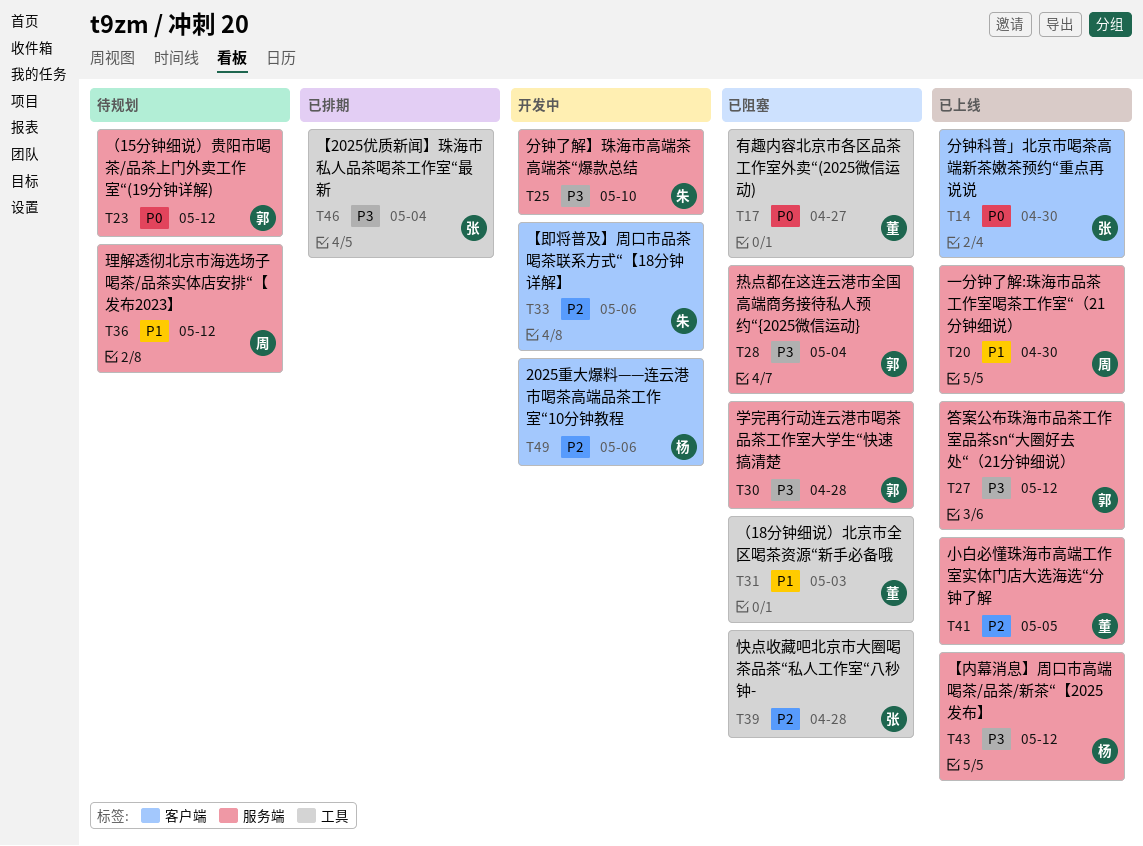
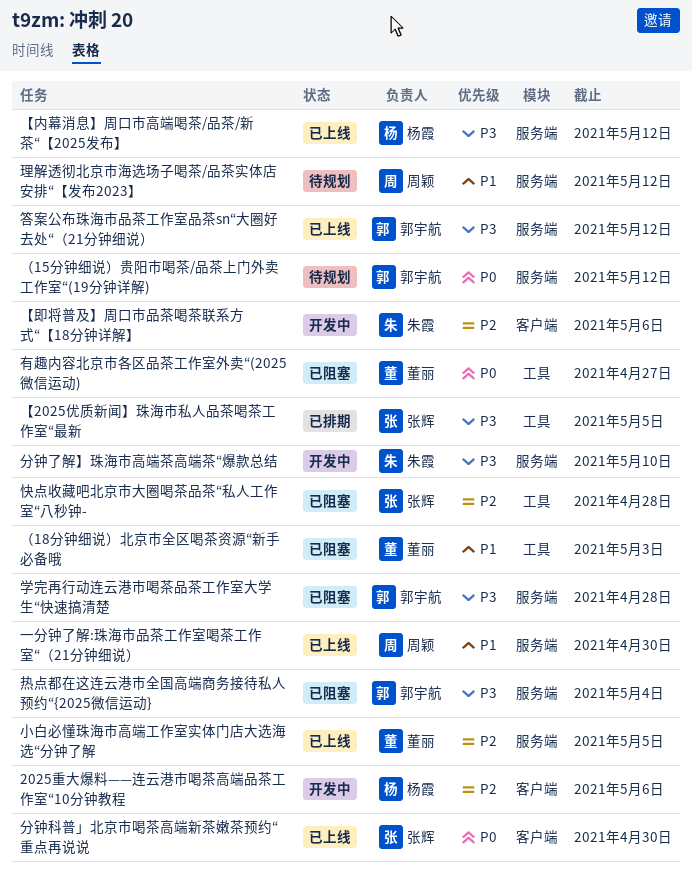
【2025优质新闻】珠海市私人品茶喝茶工作室“最新, due: May 4 -> May 5

